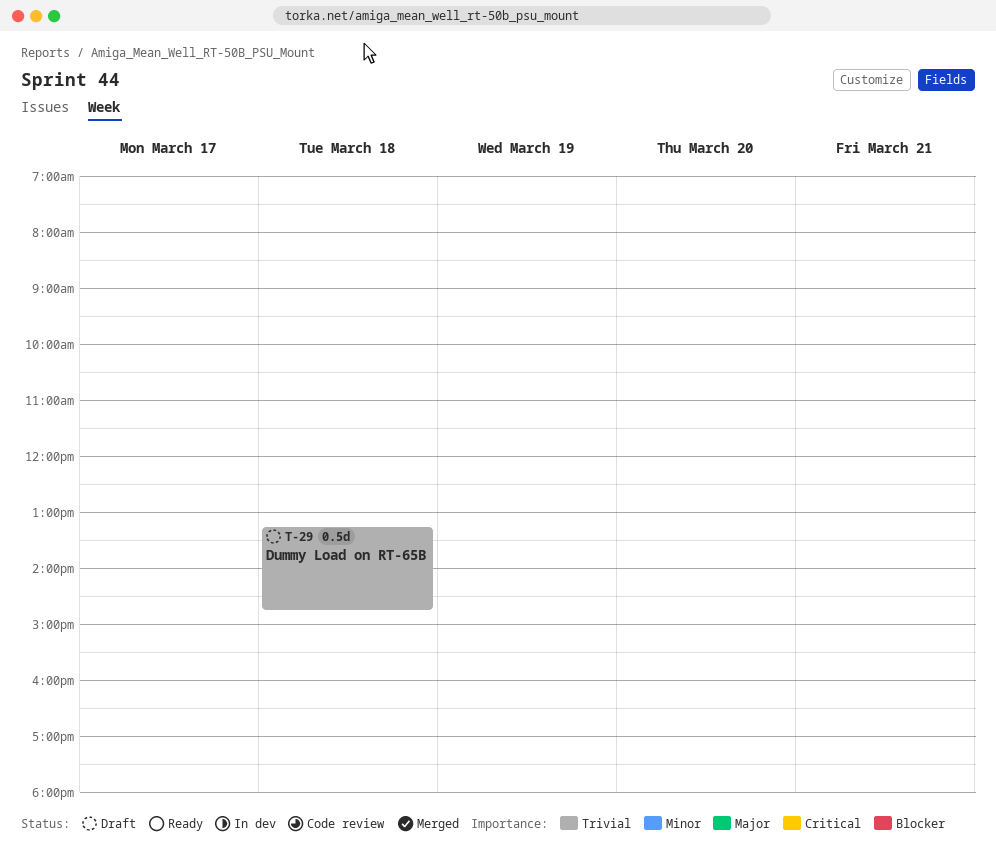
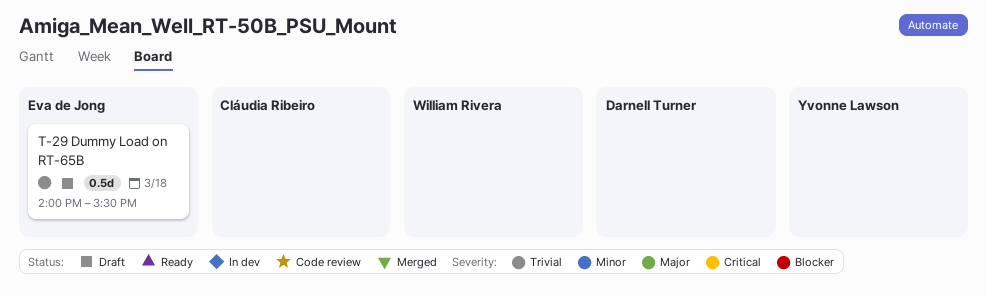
T-29, begins: 13:15 -> 14:00
T-29, ends: 14:45 -> 15:30

